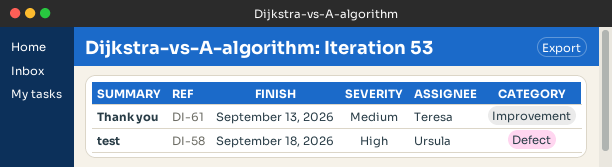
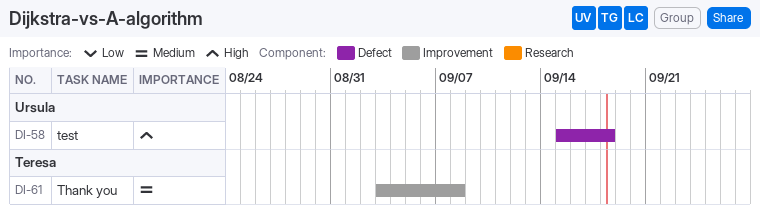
DI-61, due: Sep 13 -> Sep 8

